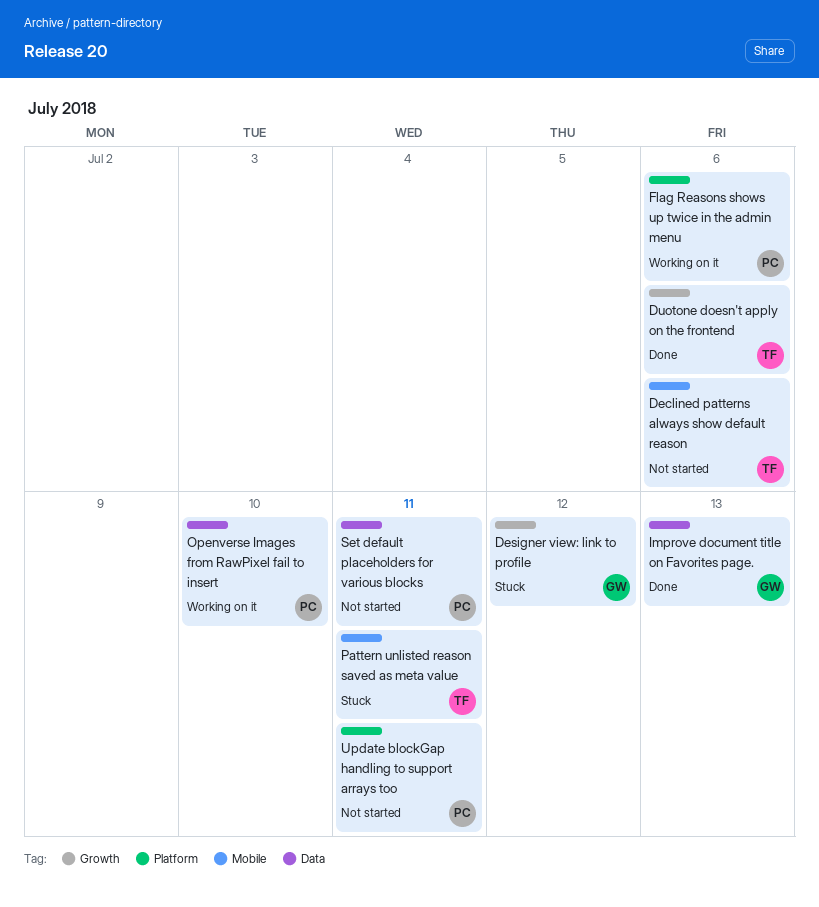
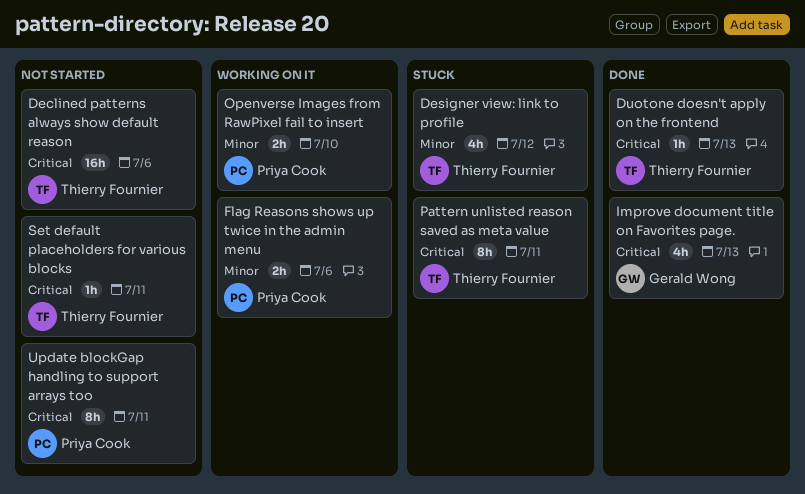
Designer view: link to profile, owner: Gerald Wong -> Thierry Fournier
Duotone doesn't apply on the frontend, due: Jul 6 -> Jul 13
Set default placeholders for various blocks, owner: Priya Cook -> Thierry Fournier

